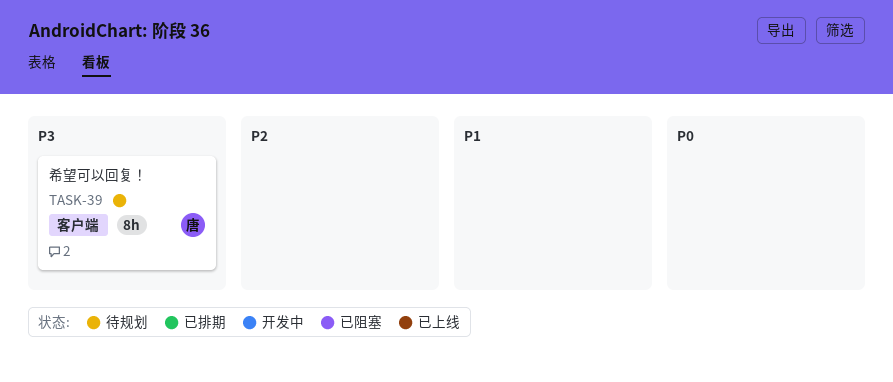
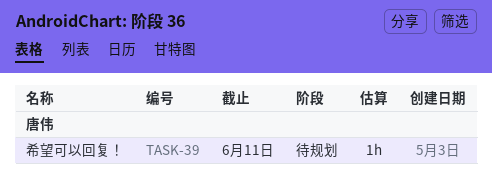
TASK-39, estimate: 8h -> 1h

